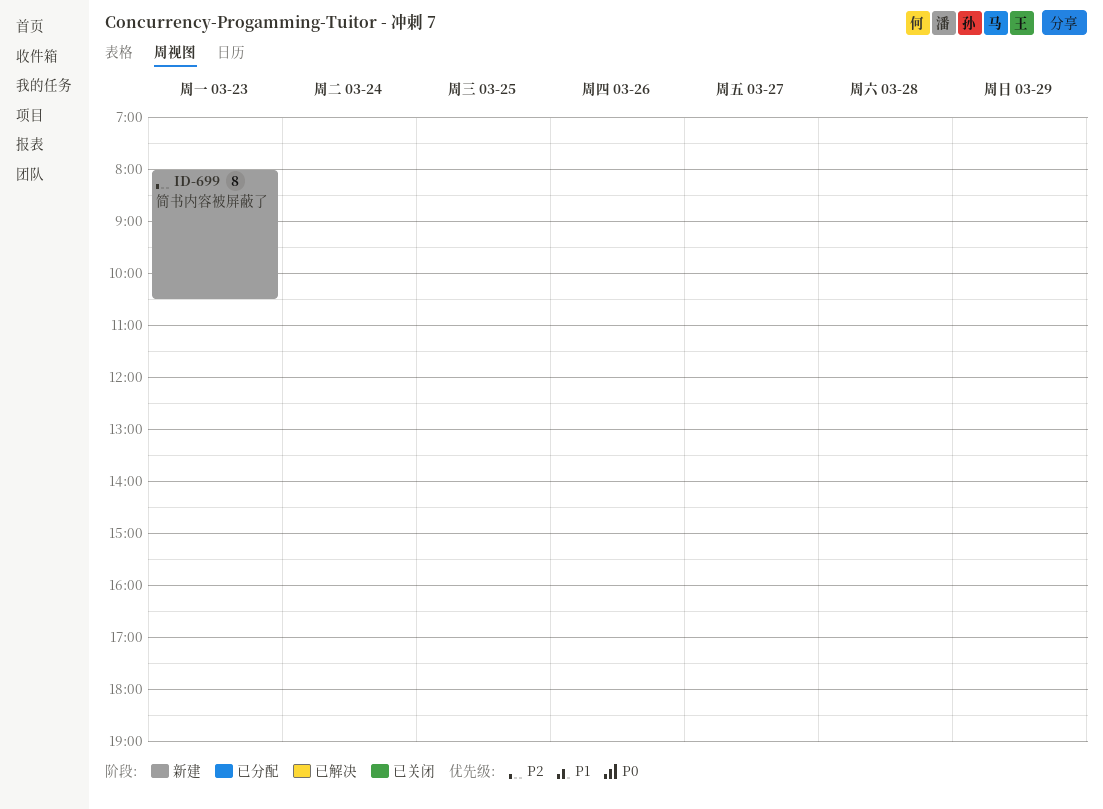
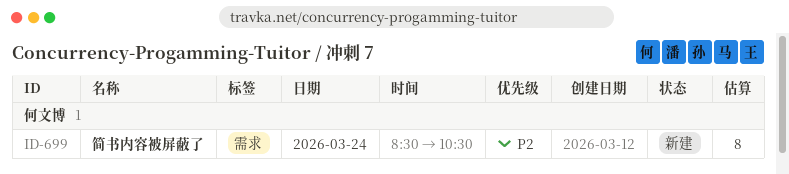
ID-699, day: Mar 23 -> Mar 24
ID-699, begins: 08:00 -> 08:30

